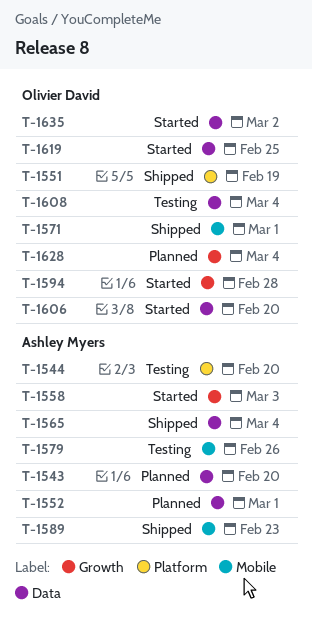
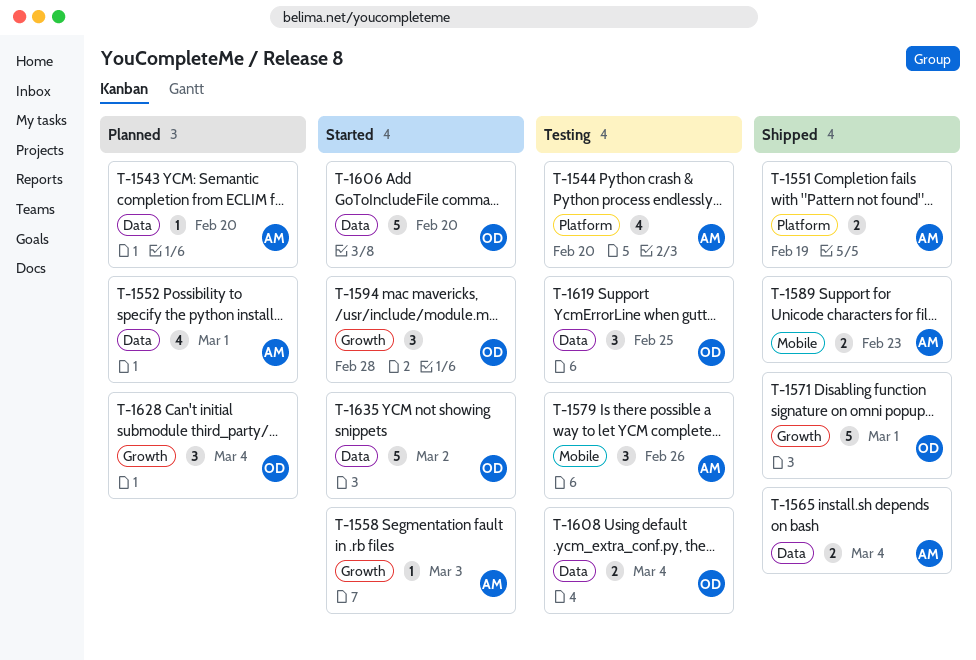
T-1551, owner: Olivier David -> Ashley Myers
T-1571, label: Mobile -> Growth
T-1619, status: Started -> Testing

